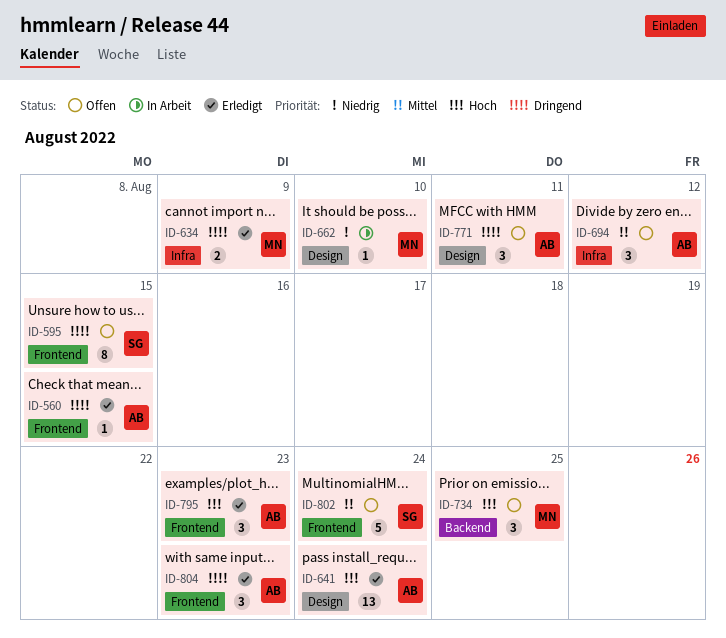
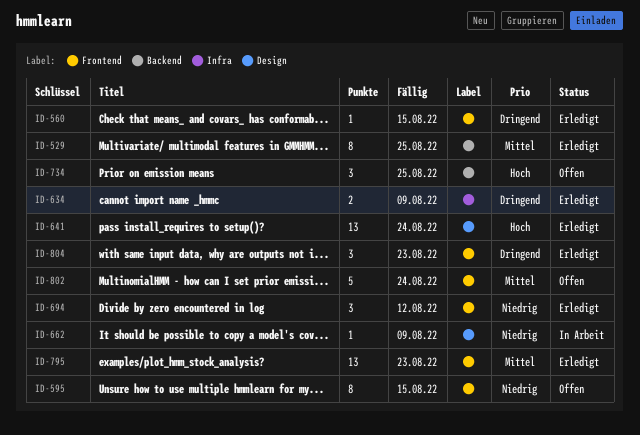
ID-529: none -> present
ID-595, priority: Dringend -> Niedrig
ID-662, due: Aug 10 -> Aug 9
ID-694, status: Offen -> Erledigt
ID-694, priority: Mittel -> Niedrig
ID-694, label: Infra -> Frontend
ID-771: present -> none
ID-795, priority: Hoch -> Mittel
ID-795, estimate: 3 -> 13

